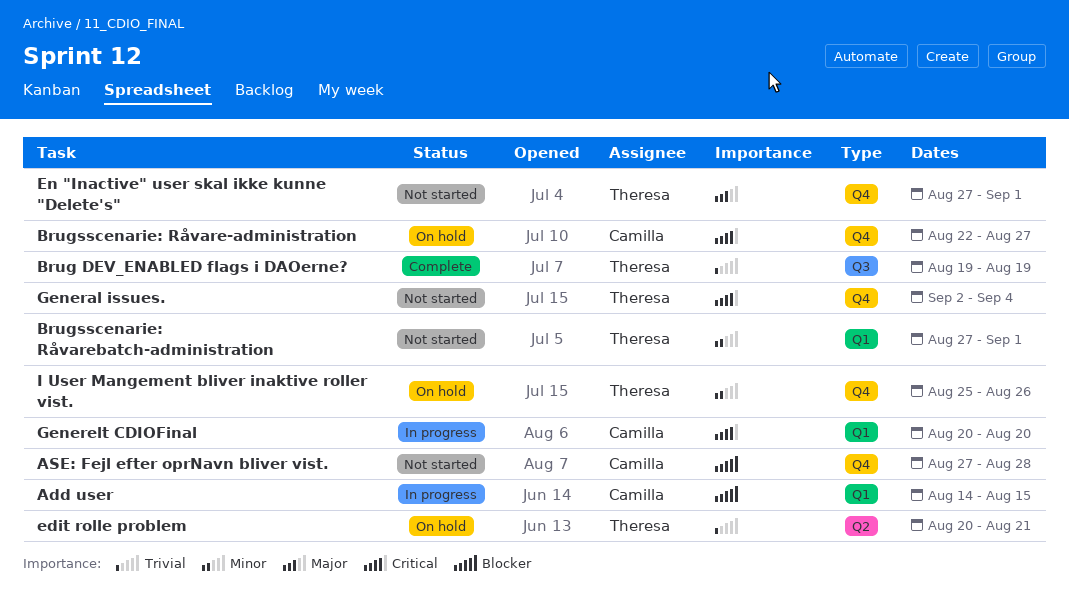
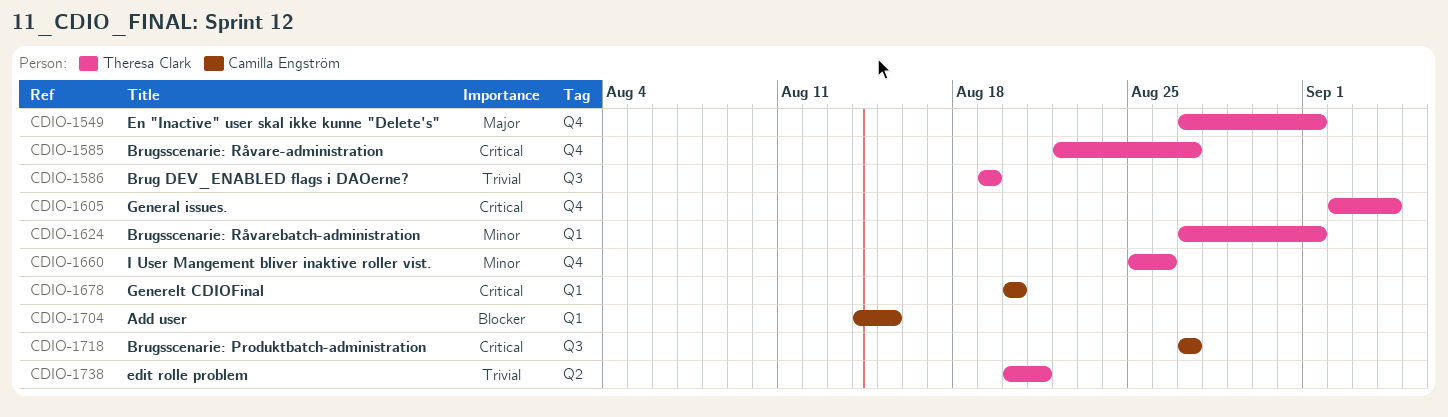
ASE: Fejl efter oprNavn bliver vist.: present -> none
Brugsscenarie: Produktbatch-administration: none -> present
Brugsscenarie: Råvare-administration, owner: Camilla Engström -> Theresa Clark

